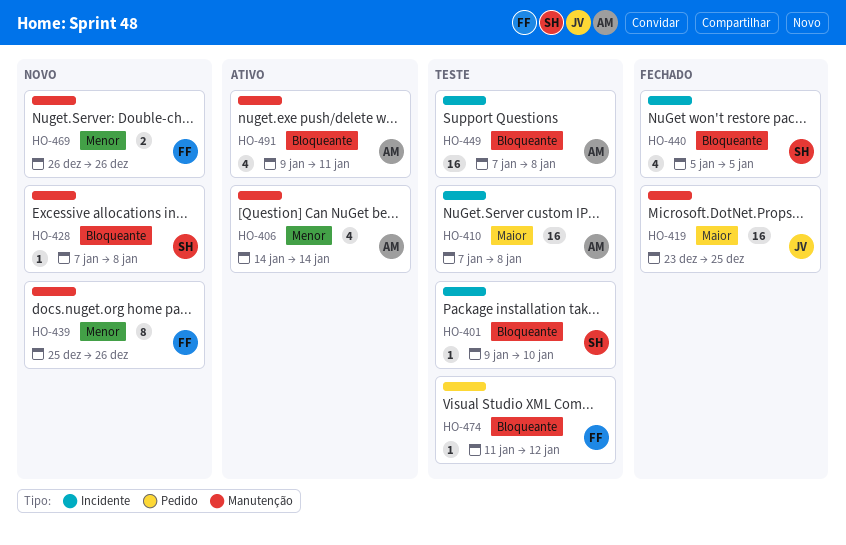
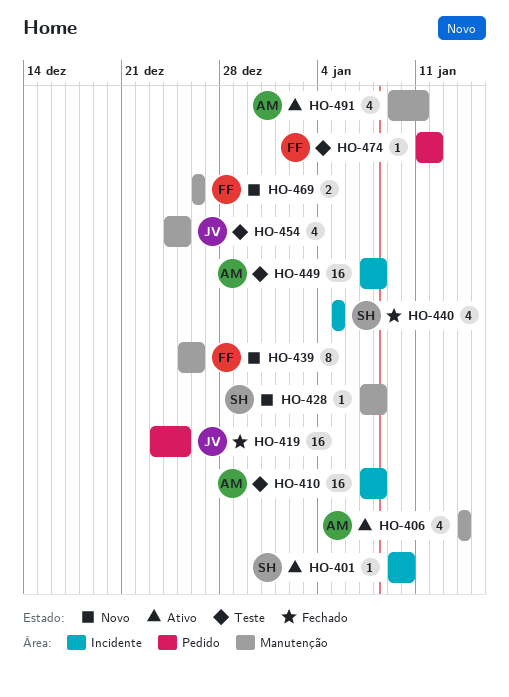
HO-401, status: Teste -> Ativo
HO-419, label: Manutenção -> Pedido
HO-454: none -> present

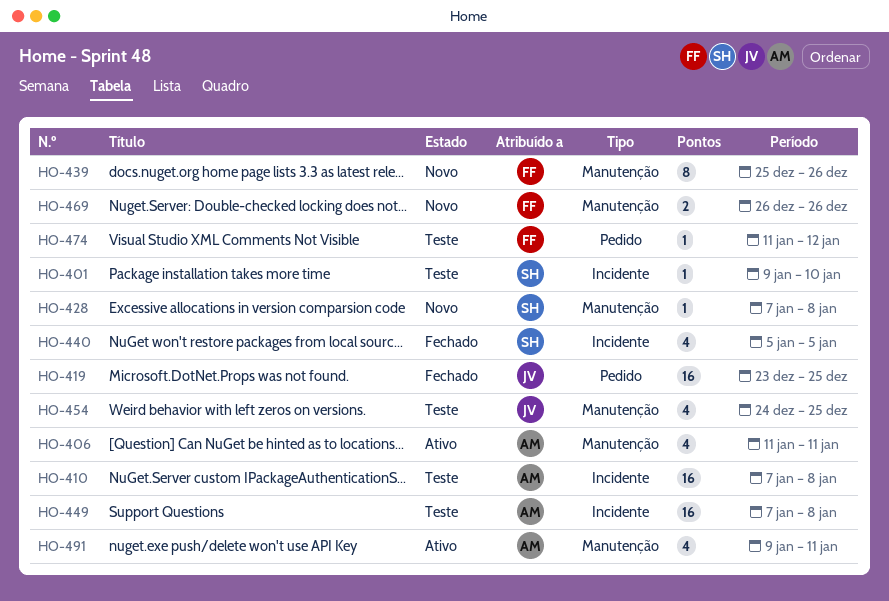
HO-401, status: Ativo -> Teste
HO-406, start: Jan 14 -> Jan 11
HO-406, due: Jan 14 -> Jan 11

